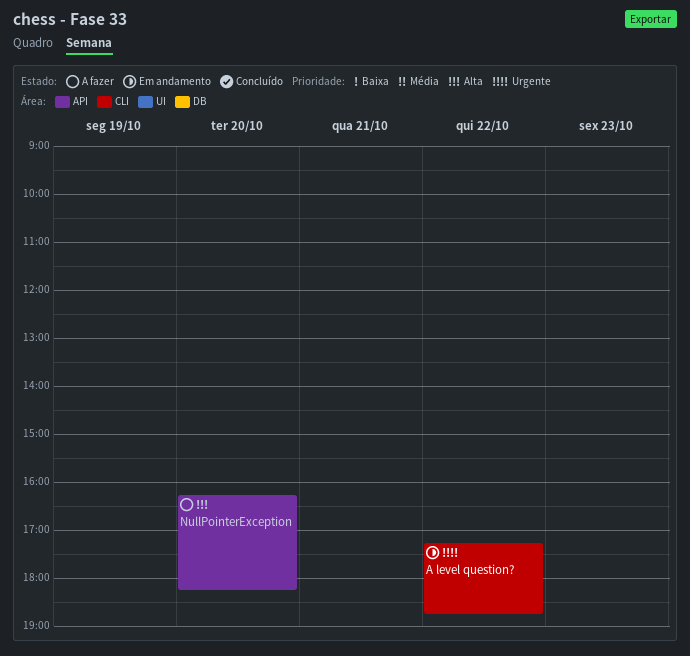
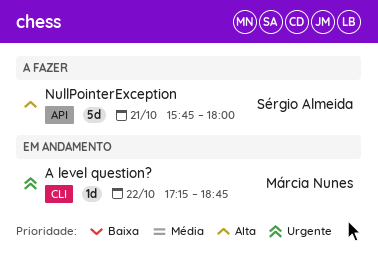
NullPointerException, day: Oct 20 -> Oct 21
NullPointerException, begins: 16:15 -> 15:45
NullPointerException, ends: 18:15 -> 18:00

